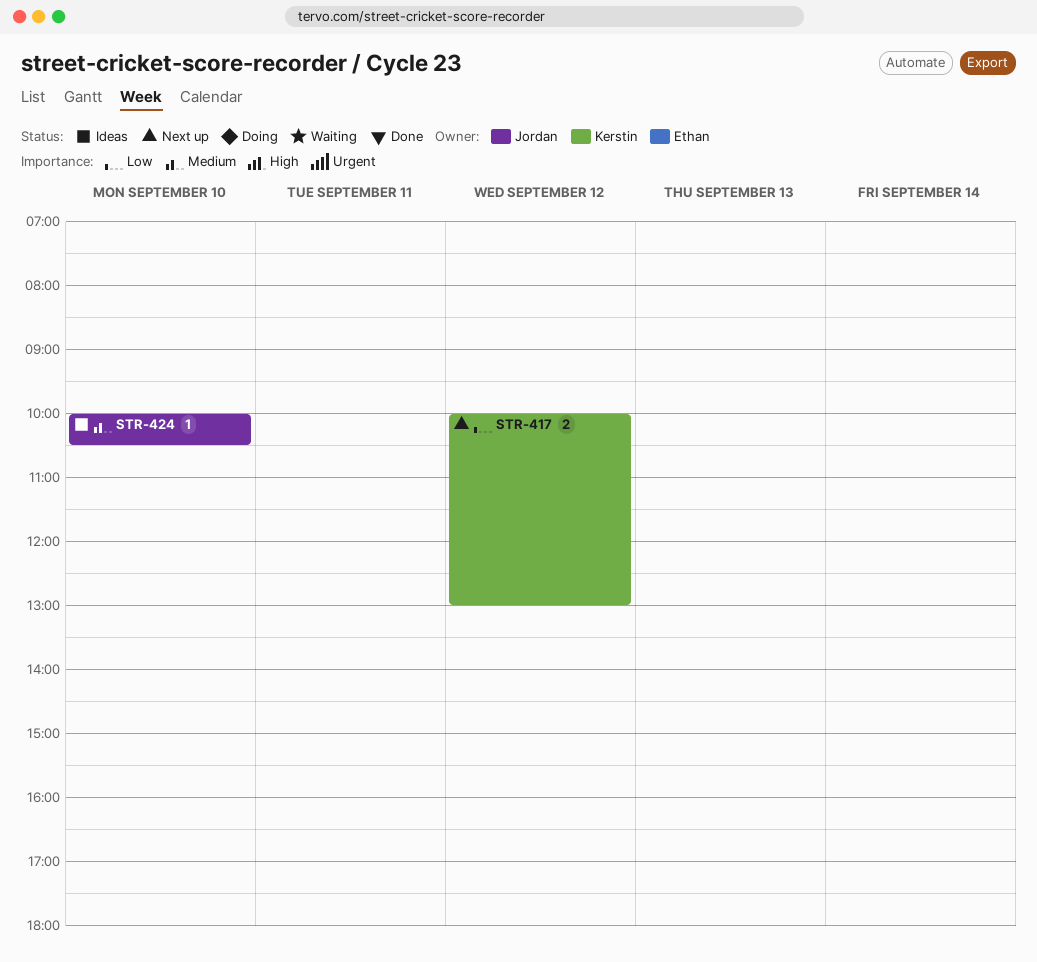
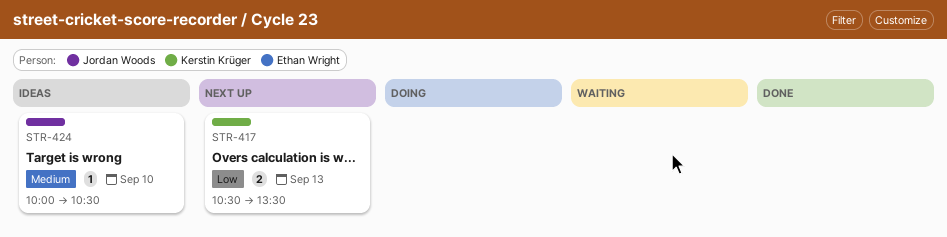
STR-417, day: Sep 12 -> Sep 13
STR-417, begins: 10:00 -> 10:30
STR-417, ends: 13:00 -> 13:30

